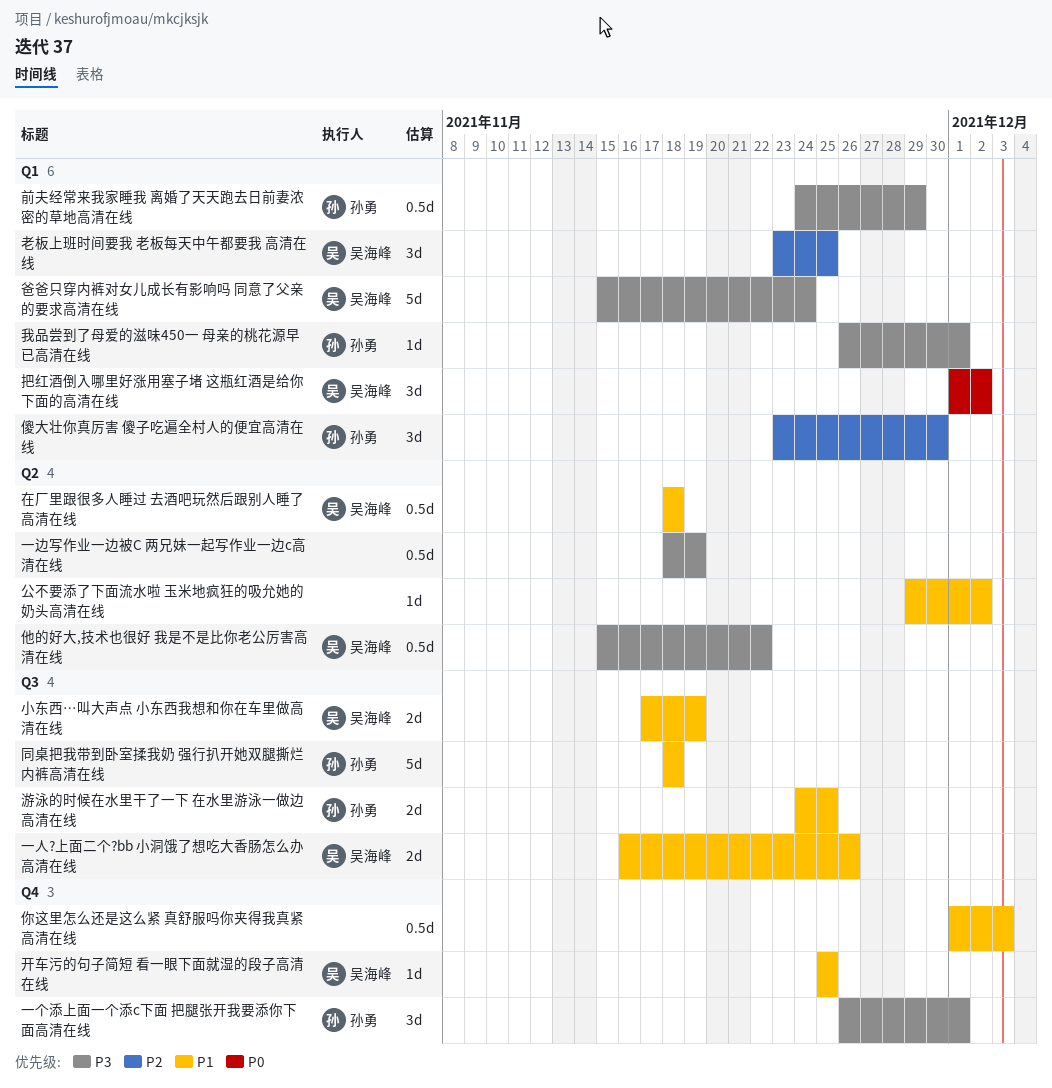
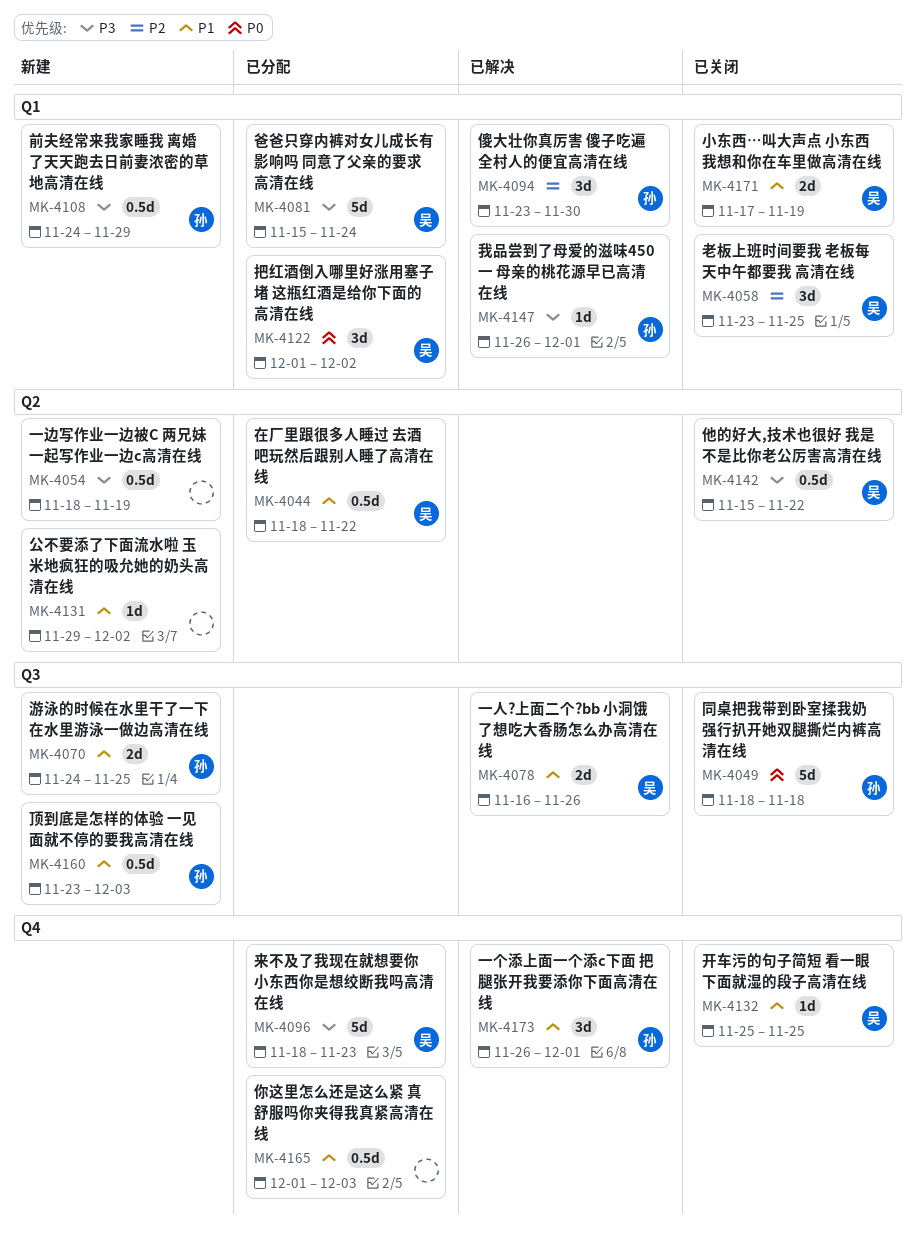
一个添上面一个添c下面 把腿张开我要添你下面高清在线, priority: P3 -> P1
同桌把我带到卧室揉我奶 强行扒开她双腿撕烂内裤高清在线, priority: P1 -> P0
在厂里跟很多人睡过 去酒吧玩然后跟别人睡了高清在线, due: Nov 18 -> Nov 22
小东西…叫大声点 小东西我想和你在车里做高清在线, label: Q3 -> Q1
来不及了我现在就想要你 小东西你是想绞断我吗高清在线: none -> present
顶到底是怎样的体验 一见面就不停的要我高清在线: none -> present

